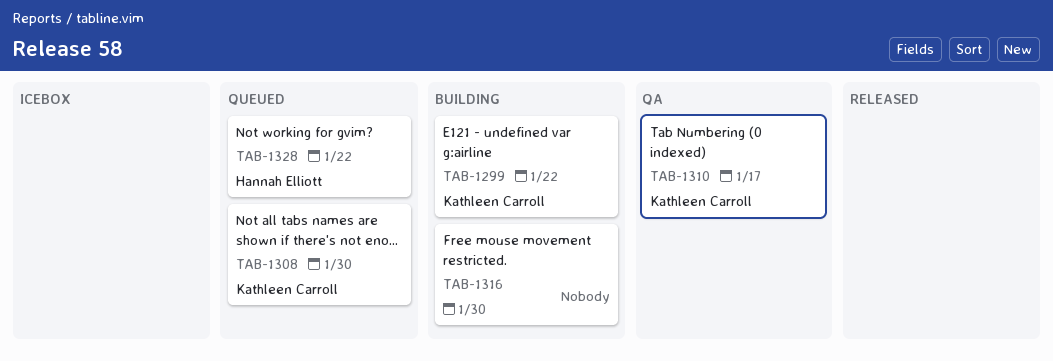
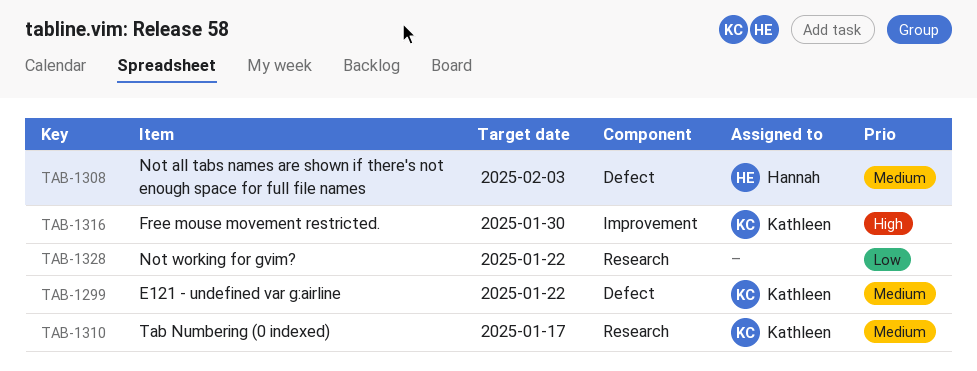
TAB-1308, owner: Kathleen Carroll -> Hannah Elliott
TAB-1308, due: Jan 30 -> Feb 3
TAB-1316, owner: none -> Kathleen Carroll
TAB-1328, owner: Hannah Elliott -> none

